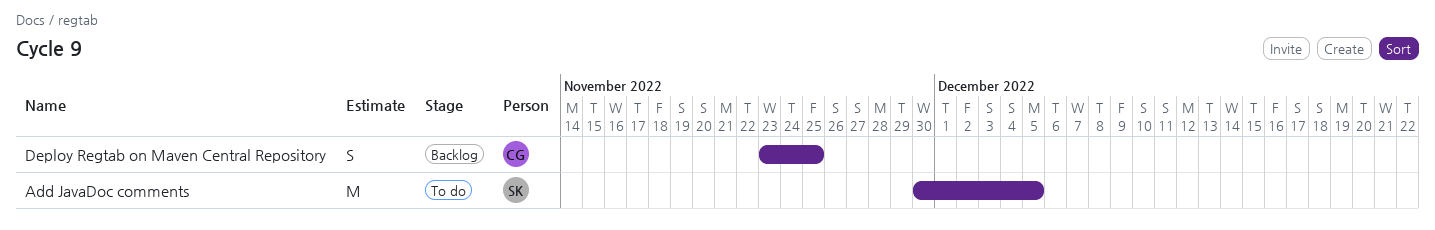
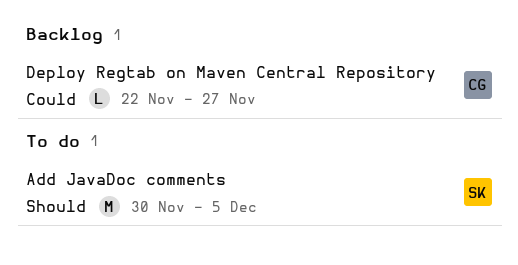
Deploy Regtab on Maven Central Repository, estimate: S -> L
Deploy Regtab on Maven Central Repository, start: Nov 23 -> Nov 22
Deploy Regtab on Maven Central Repository, due: Nov 25 -> Nov 27

